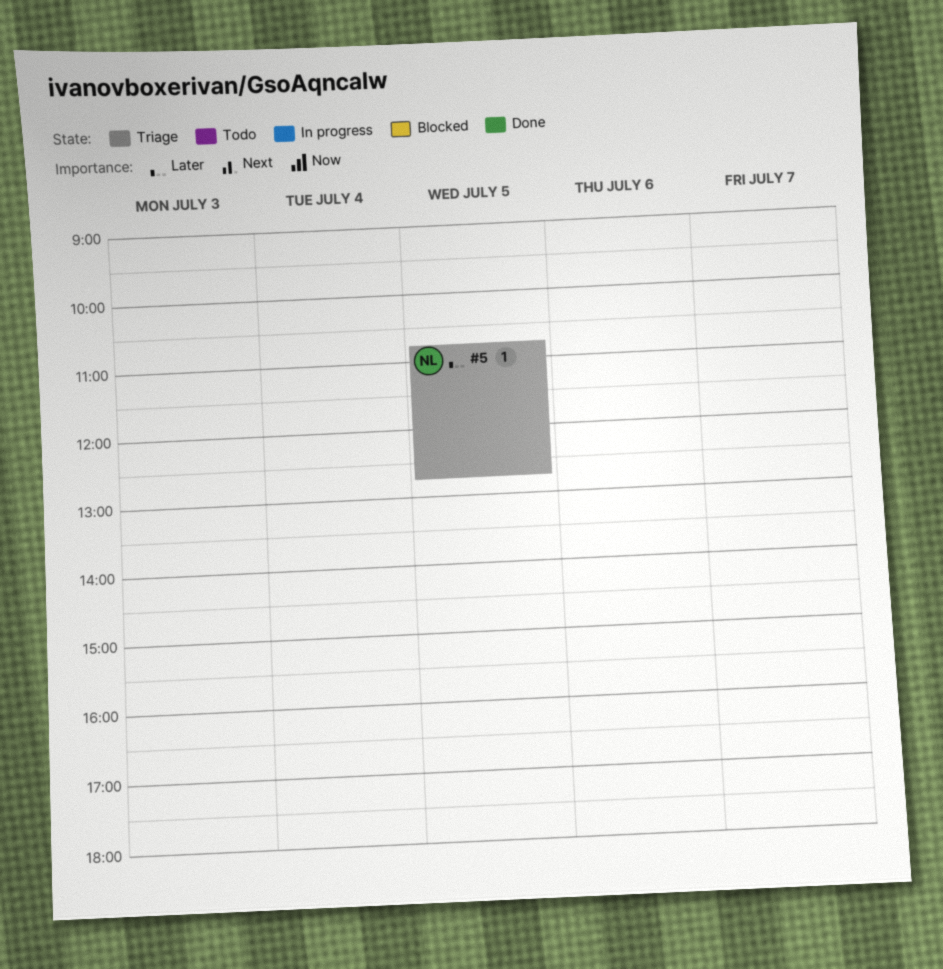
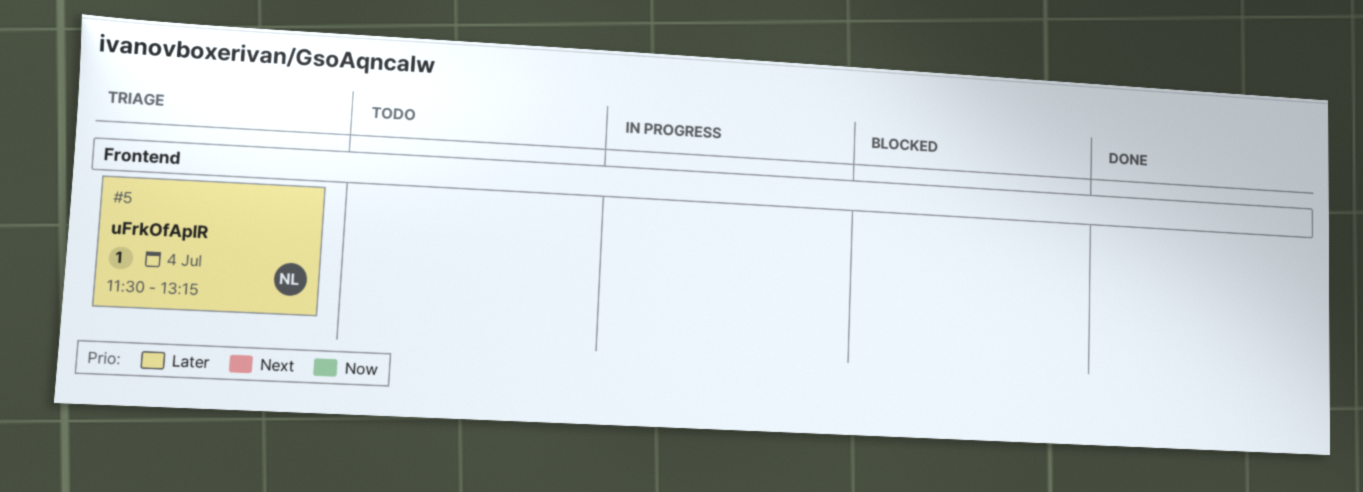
#5, day: Jul 5 -> Jul 4
#5, begins: 10:45 -> 11:30
#5, ends: 12:45 -> 13:15

